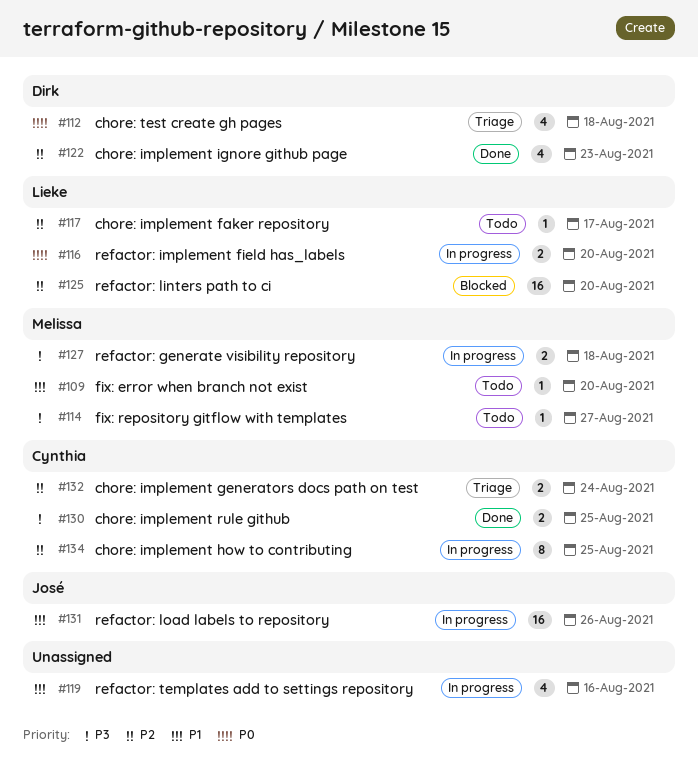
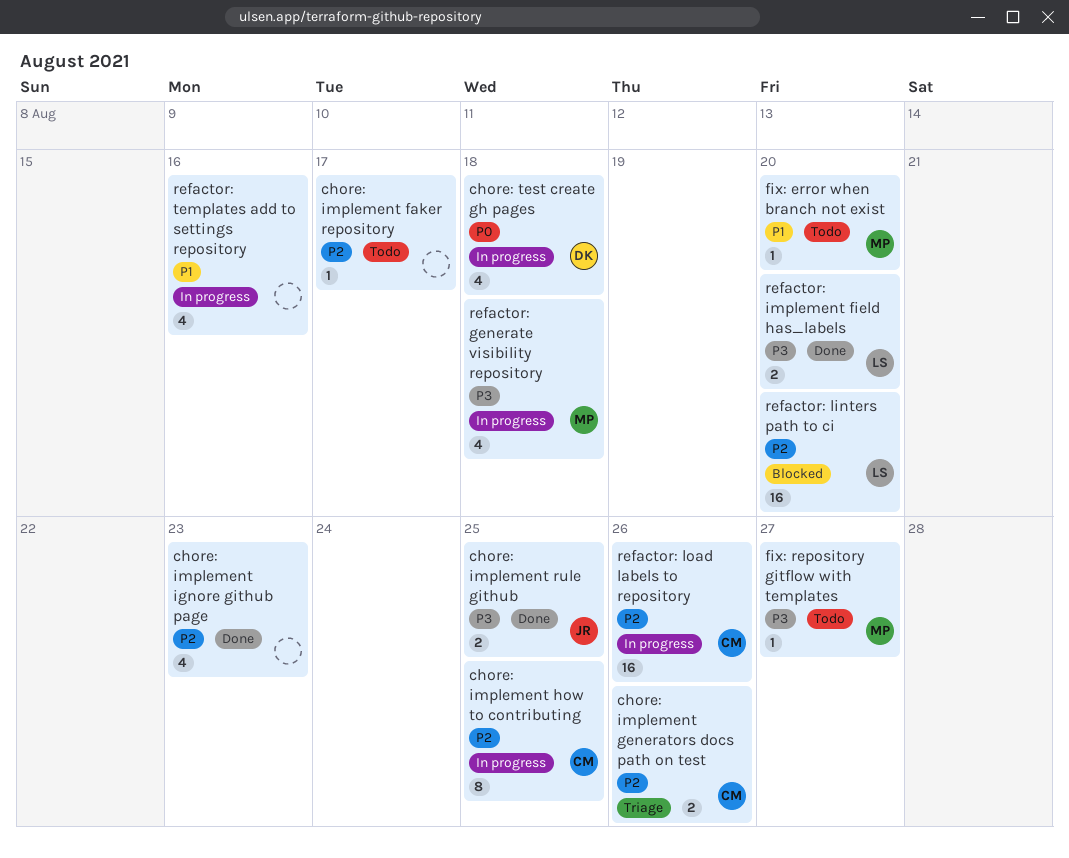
chore: implement faker repository, owner: Lieke -> none
chore: implement generators docs path on test, due: Aug 24 -> Aug 26
chore: implement ignore github page, owner: Dirk -> none
chore: implement rule github, owner: Cynthia -> José
chore: test create gh pages, status: Triage -> In progress
refactor: generate visibility repository, estimate: 2 -> 4
refactor: implement field has_labels, status: In progress -> Done
refactor: implement field has_labels, priority: P0 -> P3
refactor: load labels to repository, owner: José -> Cynthia
refactor: load labels to repository, priority: P1 -> P2

